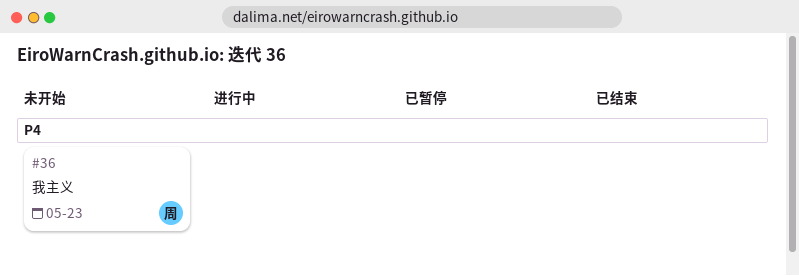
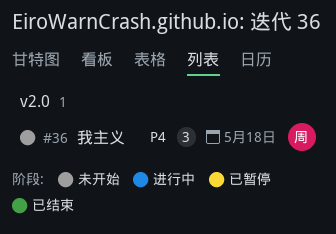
#36, due: May 23 -> May 18

